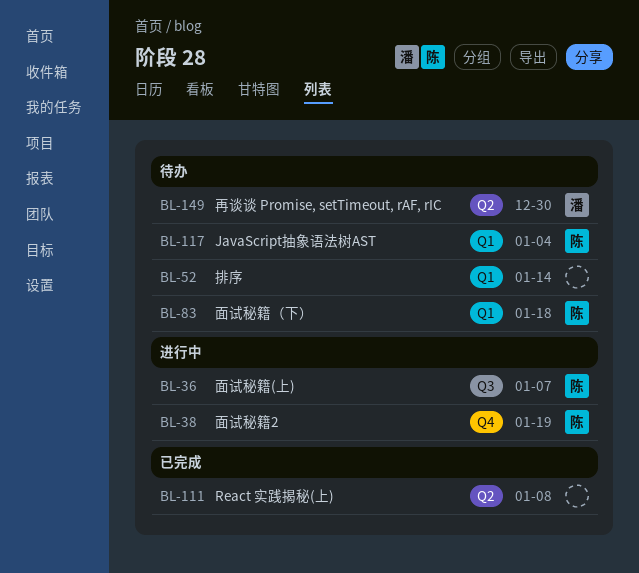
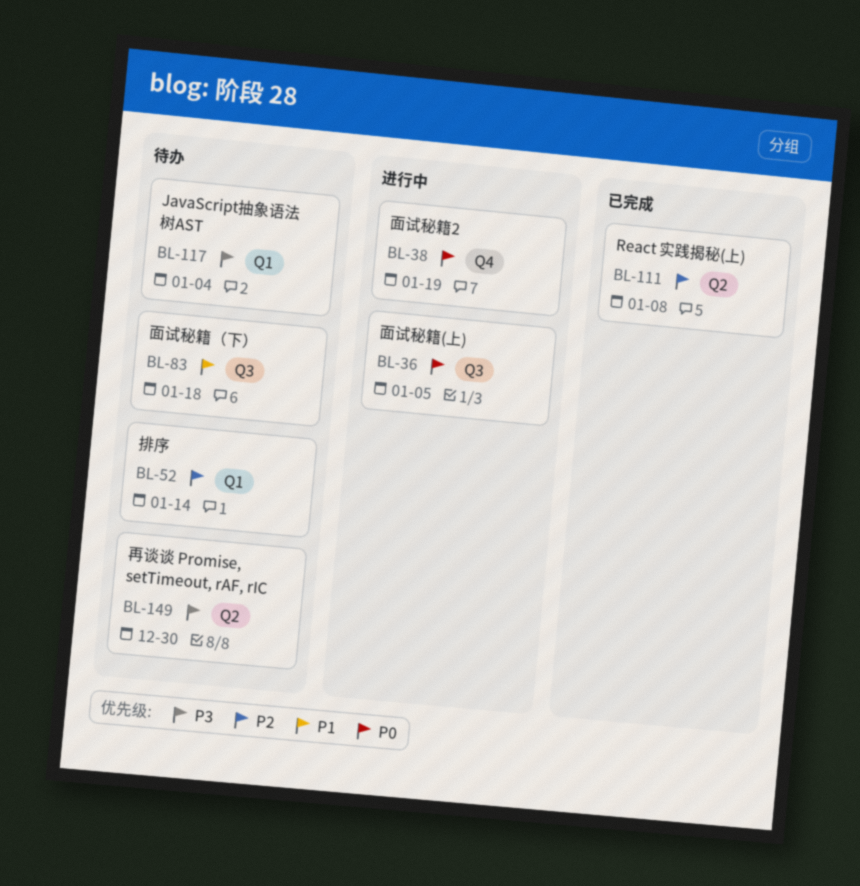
BL-36, due: Jan 7 -> Jan 5
BL-83, label: Q1 -> Q3

